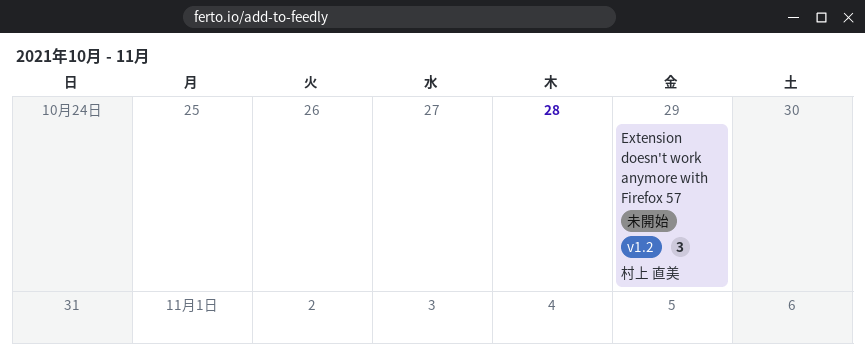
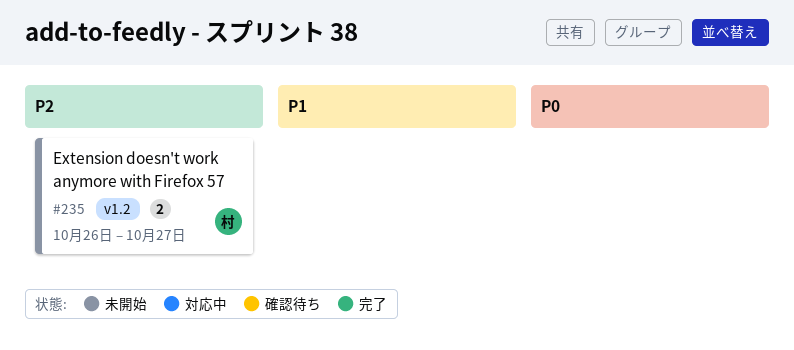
Extension doesn't work anymore with Firefox 57, estimate: 3 -> 2
Extension doesn't work anymore with Firefox 57, due: Oct 29 -> Oct 27

